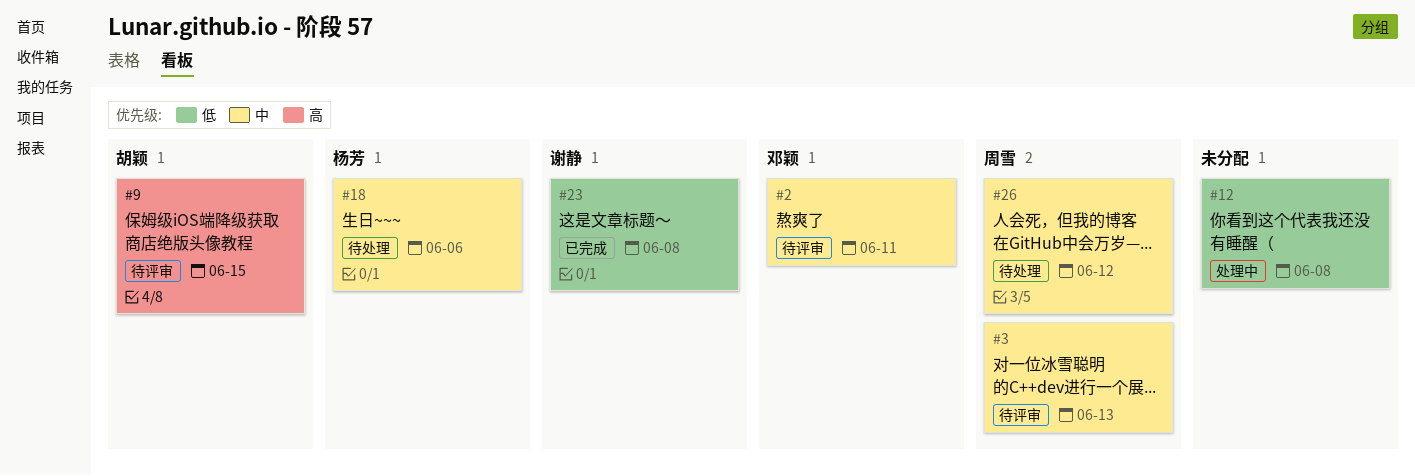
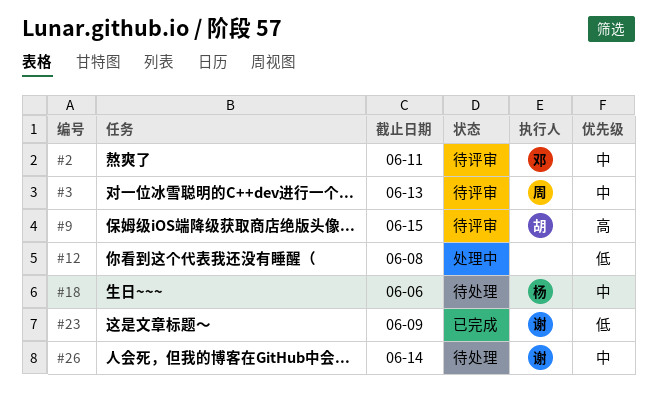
#23, due: Jun 8 -> Jun 9
#26, owner: 周雪 -> 谢静
#26, due: Jun 12 -> Jun 14

